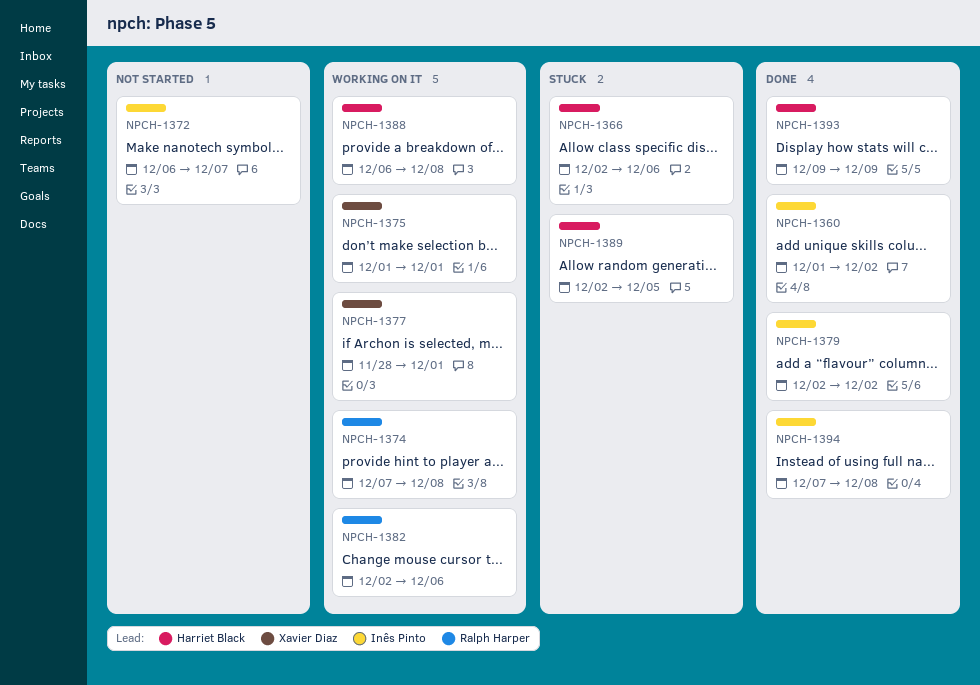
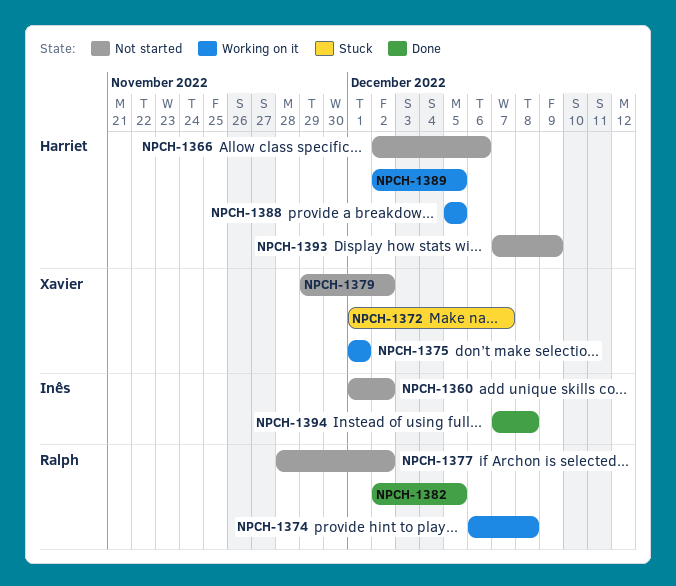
NPCH-1360, status: Done -> Not started
NPCH-1366, status: Stuck -> Not started
NPCH-1372, status: Not started -> Stuck
NPCH-1372, owner: Inês Pinto -> Xavier Diaz
NPCH-1372, start: Dec 6 -> Dec 1
NPCH-1374, start: Dec 7 -> Dec 6
NPCH-1377, status: Working on it -> Not started
NPCH-1377, owner: Xavier Diaz -> Ralph Harper
NPCH-1377, due: Dec 1 -> Dec 2
NPCH-1379, status: Done -> Not started
NPCH-1379, owner: Inês Pinto -> Xavier Diaz
NPCH-1379, start: Dec 2 -> Nov 29
NPCH-1382, status: Working on it -> Done
NPCH-1382, due: Dec 6 -> Dec 5
NPCH-1388, start: Dec 6 -> Dec 5
NPCH-1388, due: Dec 8 -> Dec 5
NPCH-1389, status: Stuck -> Working on it
NPCH-1393, status: Done -> Not started
NPCH-1393, start: Dec 9 -> Dec 7

